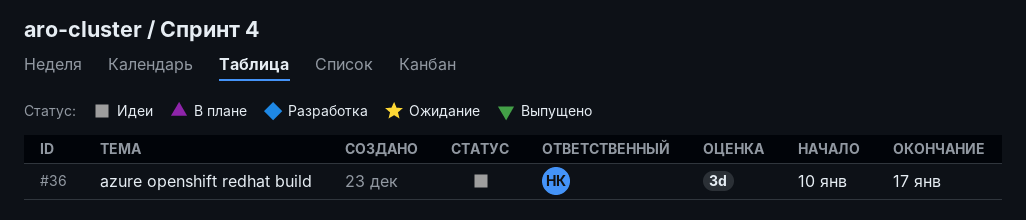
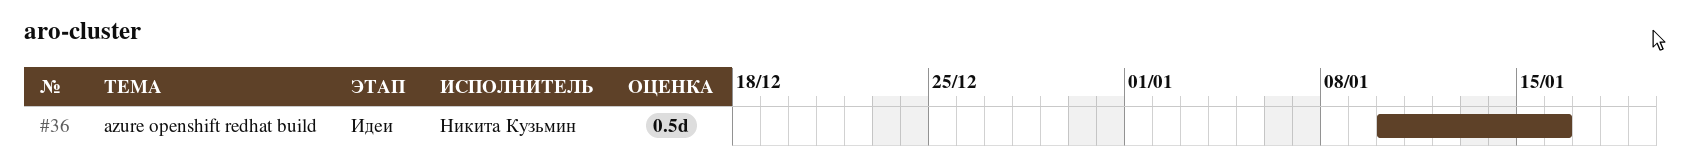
#36, estimate: 3d -> 0.5d
#36, due: Jan 17 -> Jan 16

